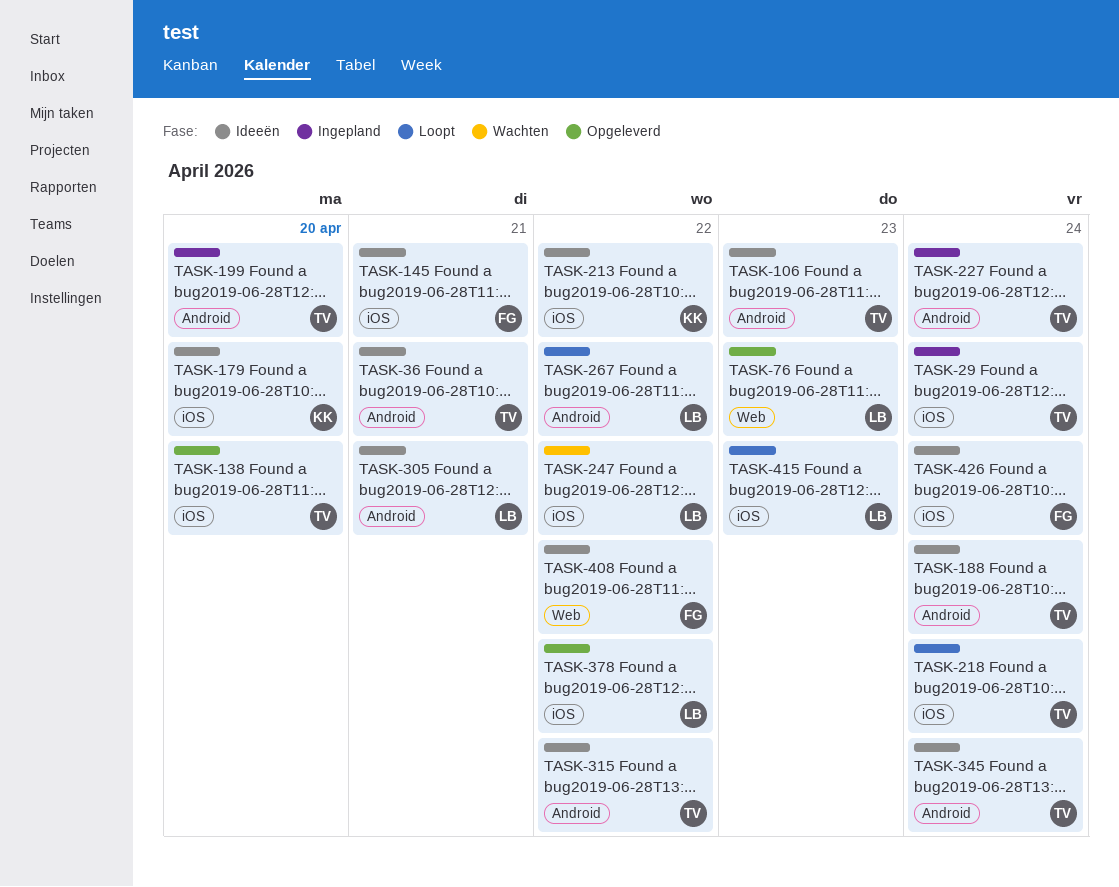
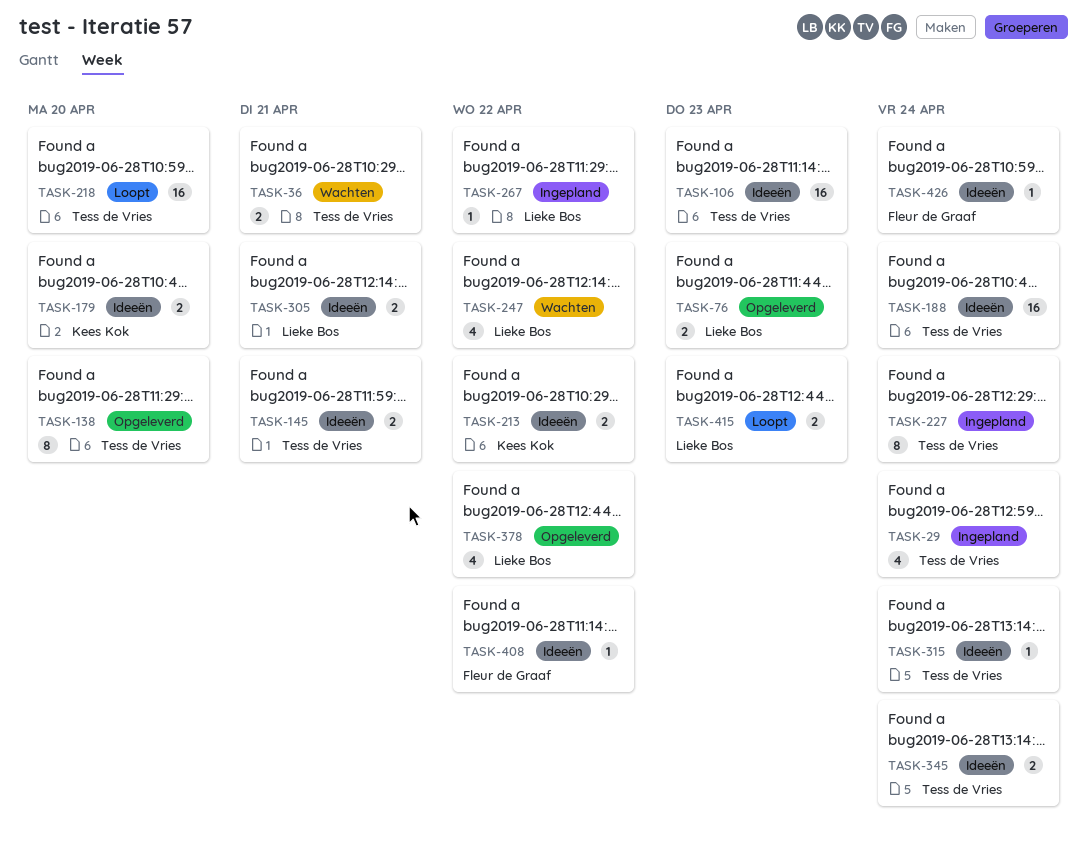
TASK-36, status: Ideeën -> Wachten
TASK-145, owner: Fleur de Graaf -> Tess de Vries
TASK-199: present -> none
TASK-218, due: Apr 24 -> Apr 20
TASK-267, status: Loopt -> Ingepland
TASK-315, due: Apr 22 -> Apr 24

